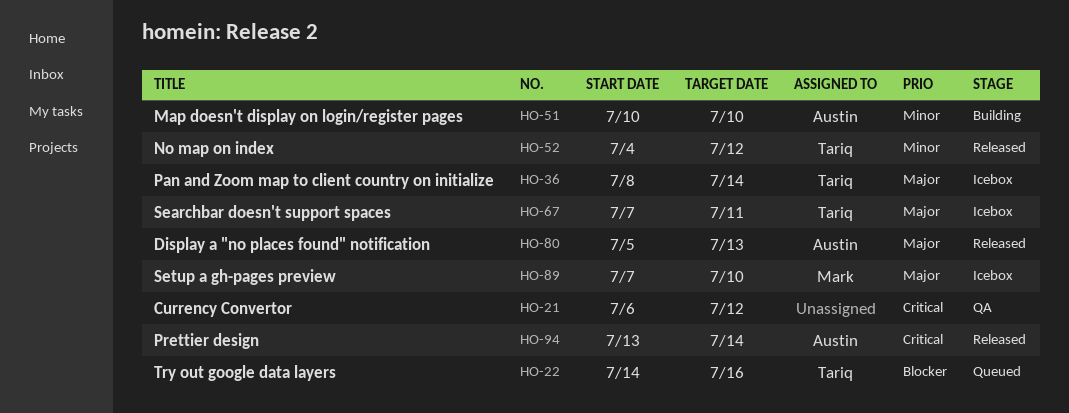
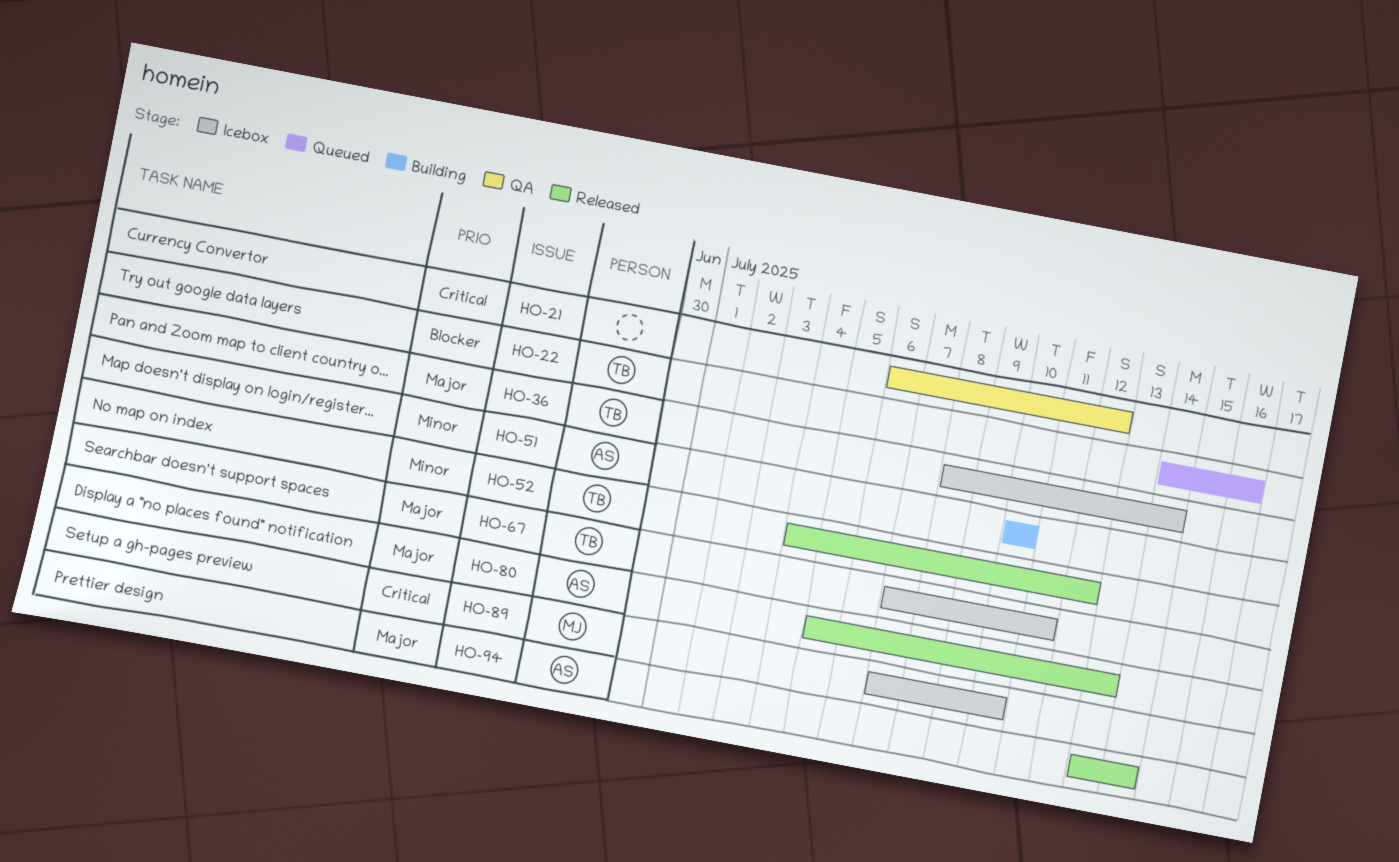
HO-89, priority: Major -> Critical
HO-94, priority: Critical -> Major

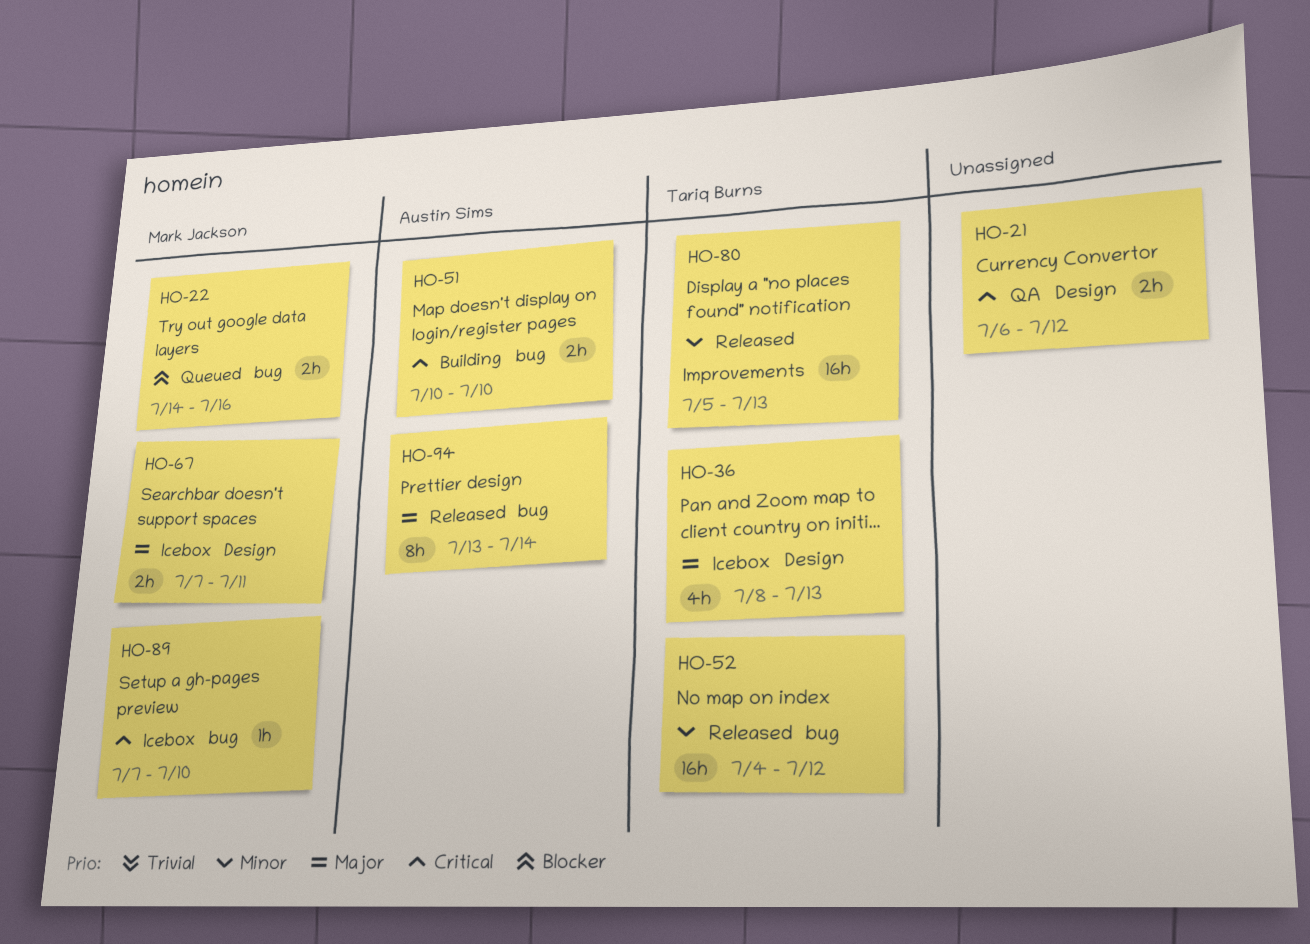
HO-22, owner: Tariq Burns -> Mark Jackson
HO-36, due: Jul 14 -> Jul 13
HO-51, priority: Minor -> Critical
HO-67, owner: Tariq Burns -> Mark Jackson
HO-80, owner: Austin Sims -> Tariq Burns
HO-80, priority: Major -> Minor

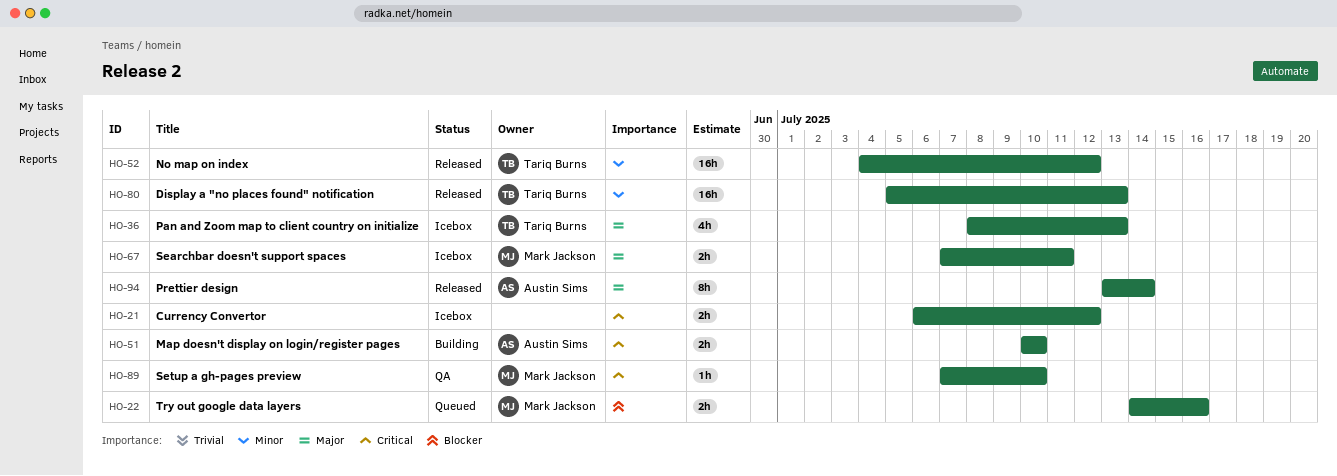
HO-21, status: QA -> Icebox
HO-89, status: Icebox -> QA

